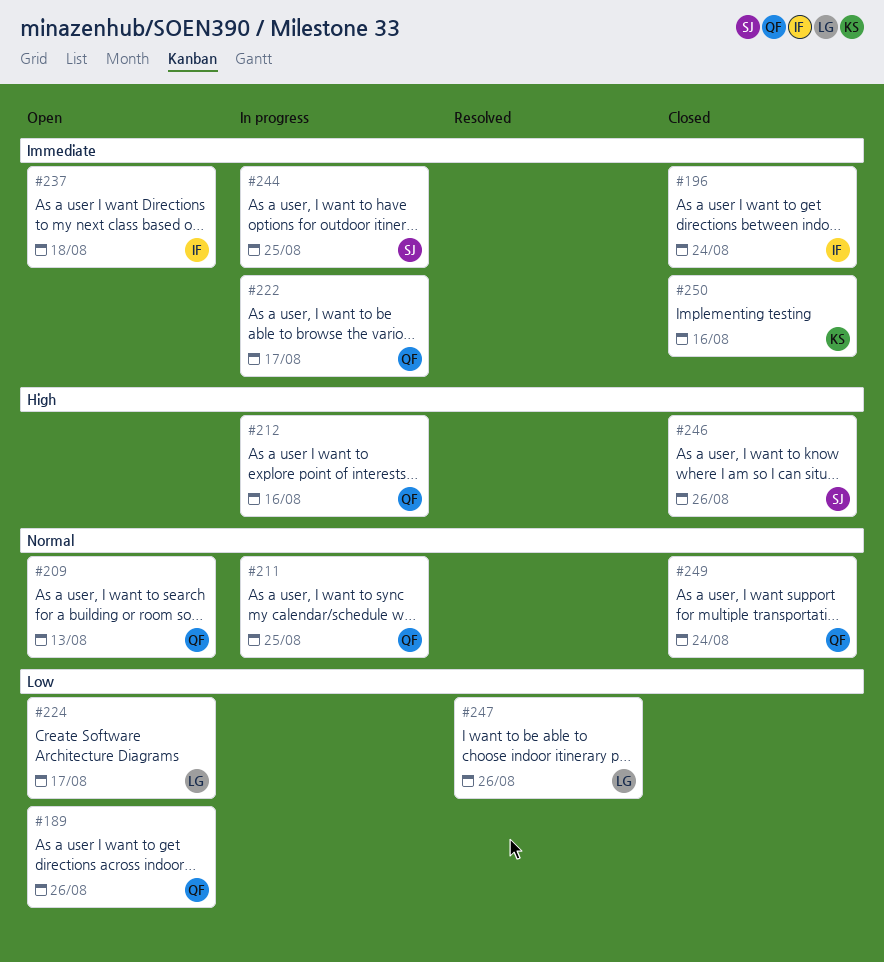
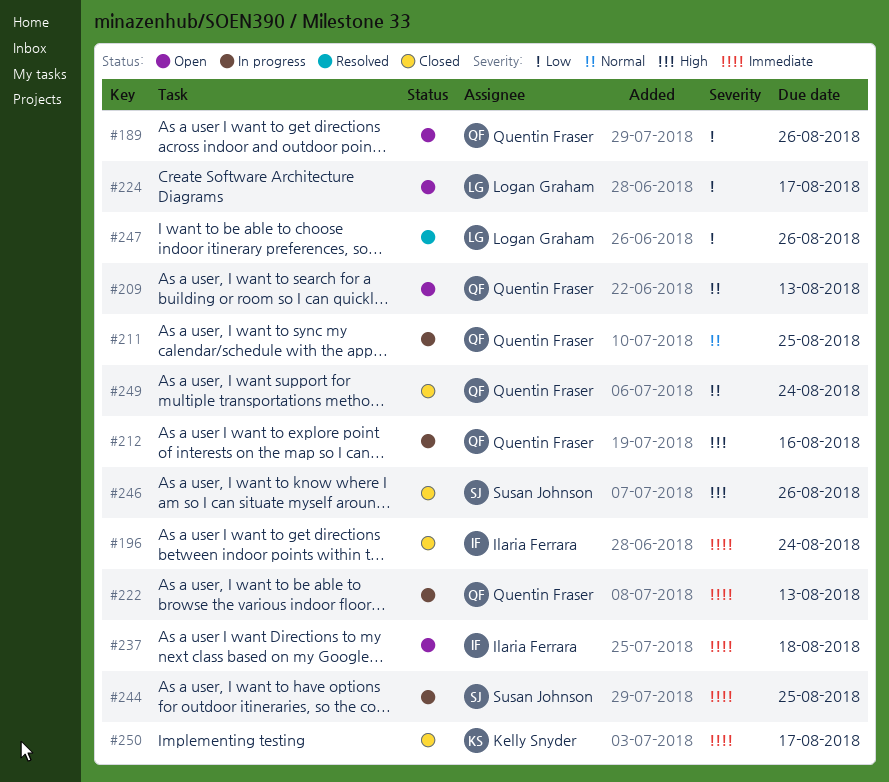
#222, due: Aug 17 -> Aug 13
#250, due: Aug 16 -> Aug 17

